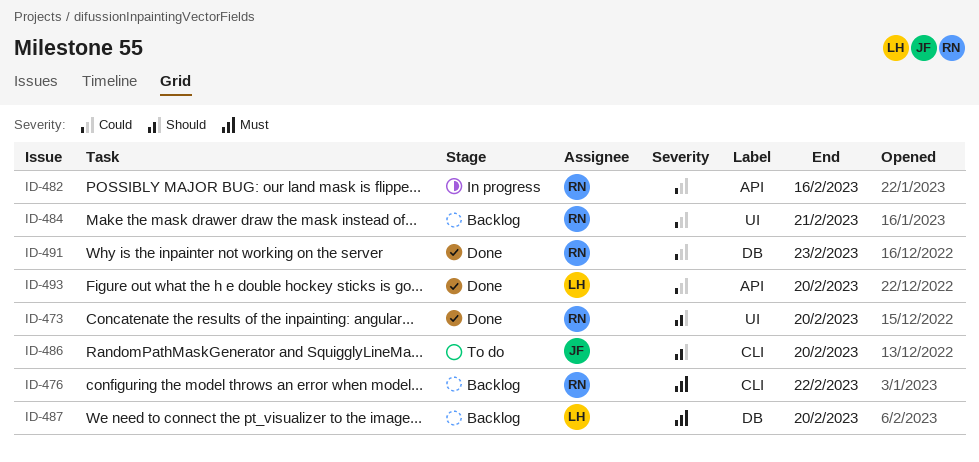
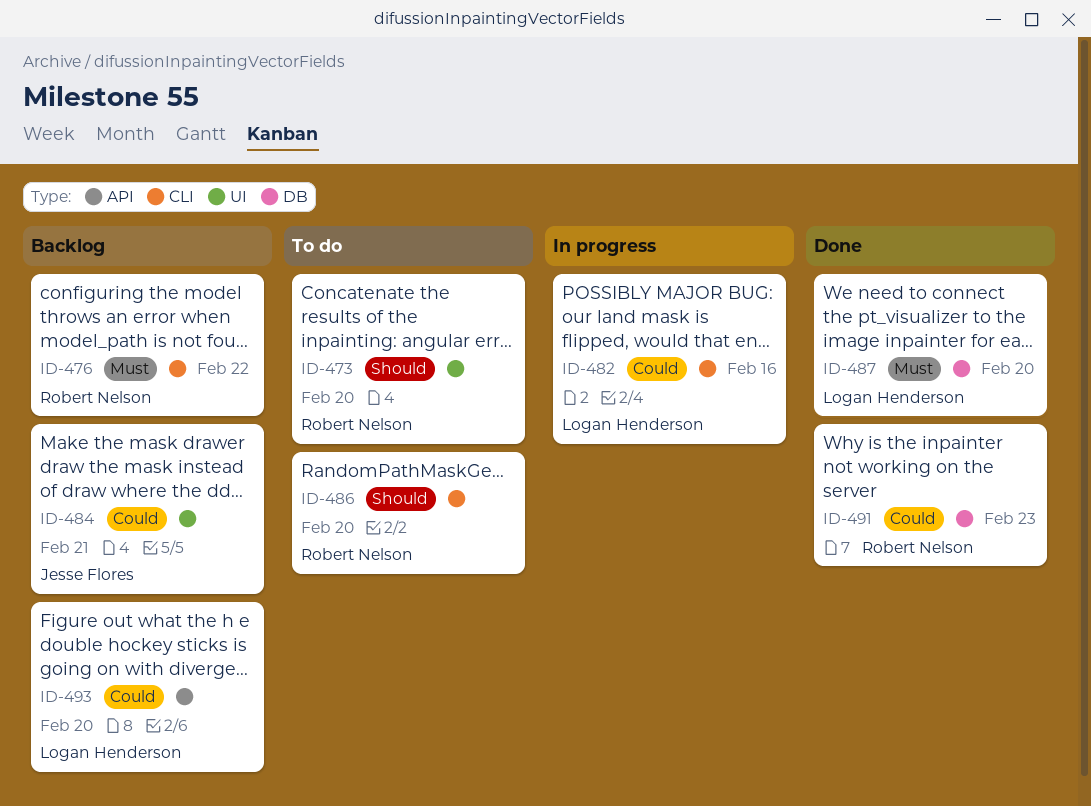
ID-473, status: Done -> To do
ID-482, owner: Robert Nelson -> Logan Henderson
ID-482, label: API -> CLI
ID-484, owner: Robert Nelson -> Jesse Flores
ID-486, owner: Jesse Flores -> Robert Nelson
ID-487, status: Backlog -> Done
ID-493, status: Done -> Backlog

